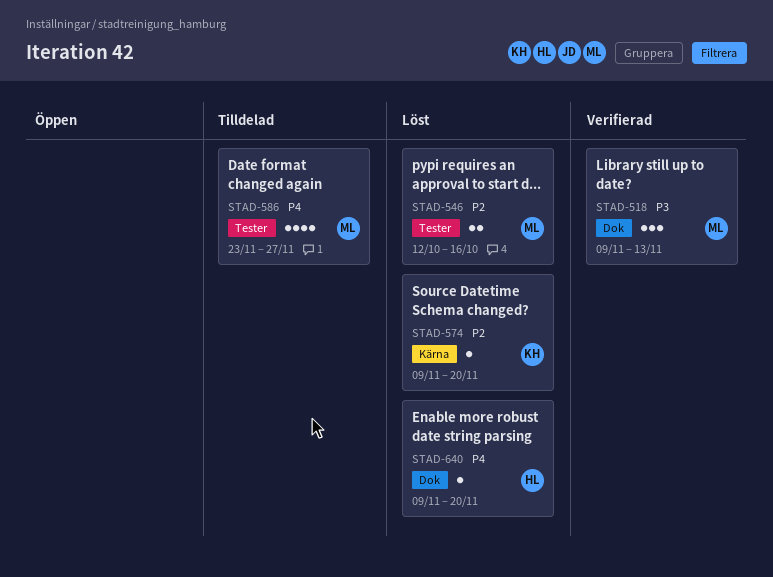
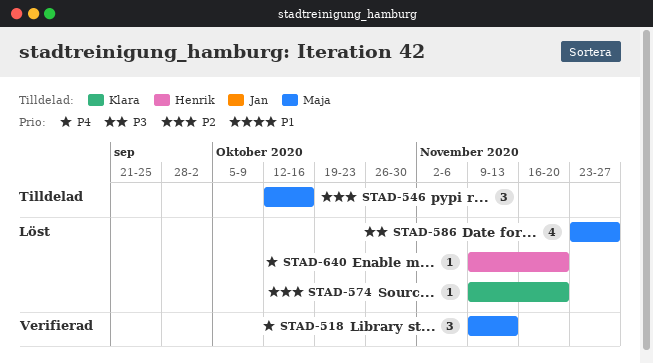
STAD-518, priority: P3 -> P4
STAD-546, status: Löst -> Tilldelad
STAD-546, estimate: 2 -> 3
STAD-586, status: Tilldelad -> Löst
STAD-586, priority: P4 -> P3

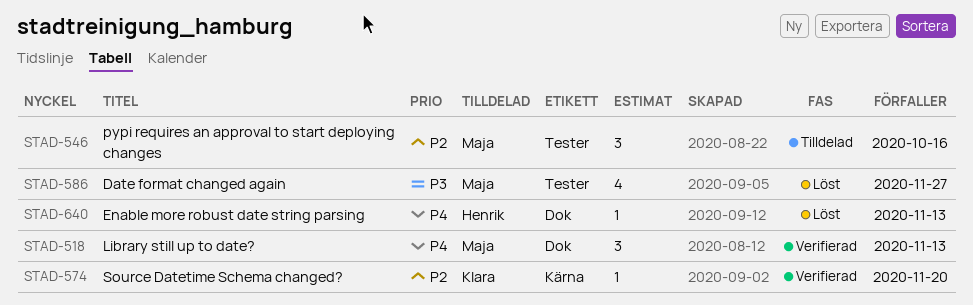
STAD-574, status: Löst -> Verifierad
STAD-640, due: Nov 20 -> Nov 13

